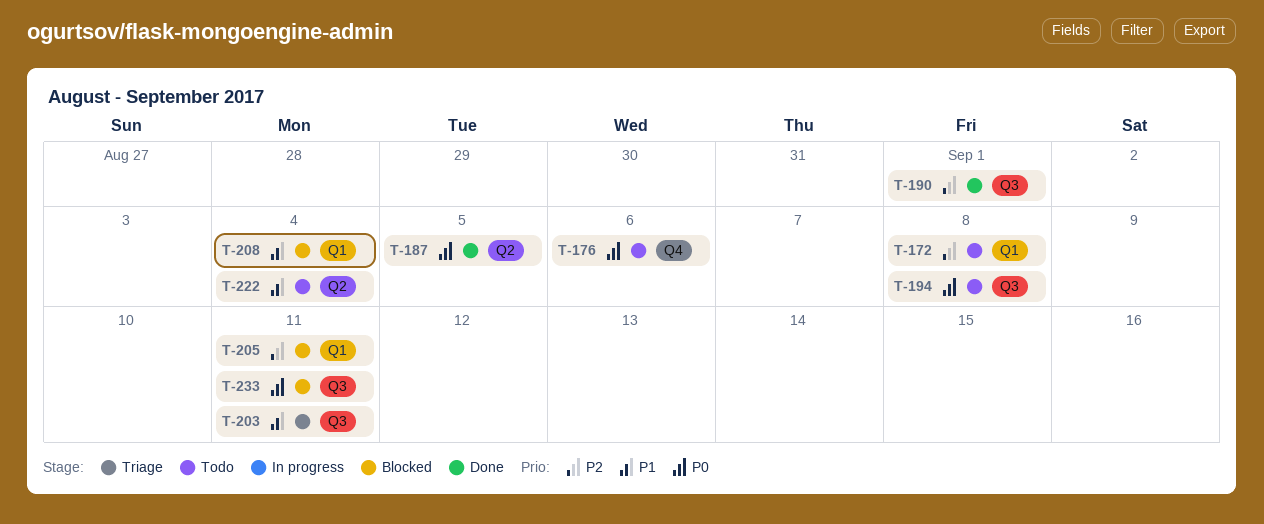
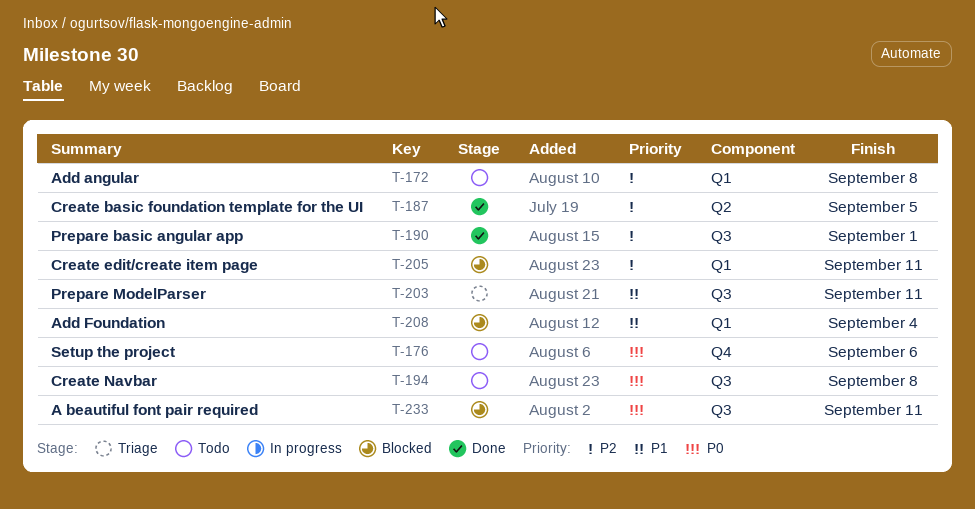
T-187, priority: P0 -> P2
T-222: present -> none

